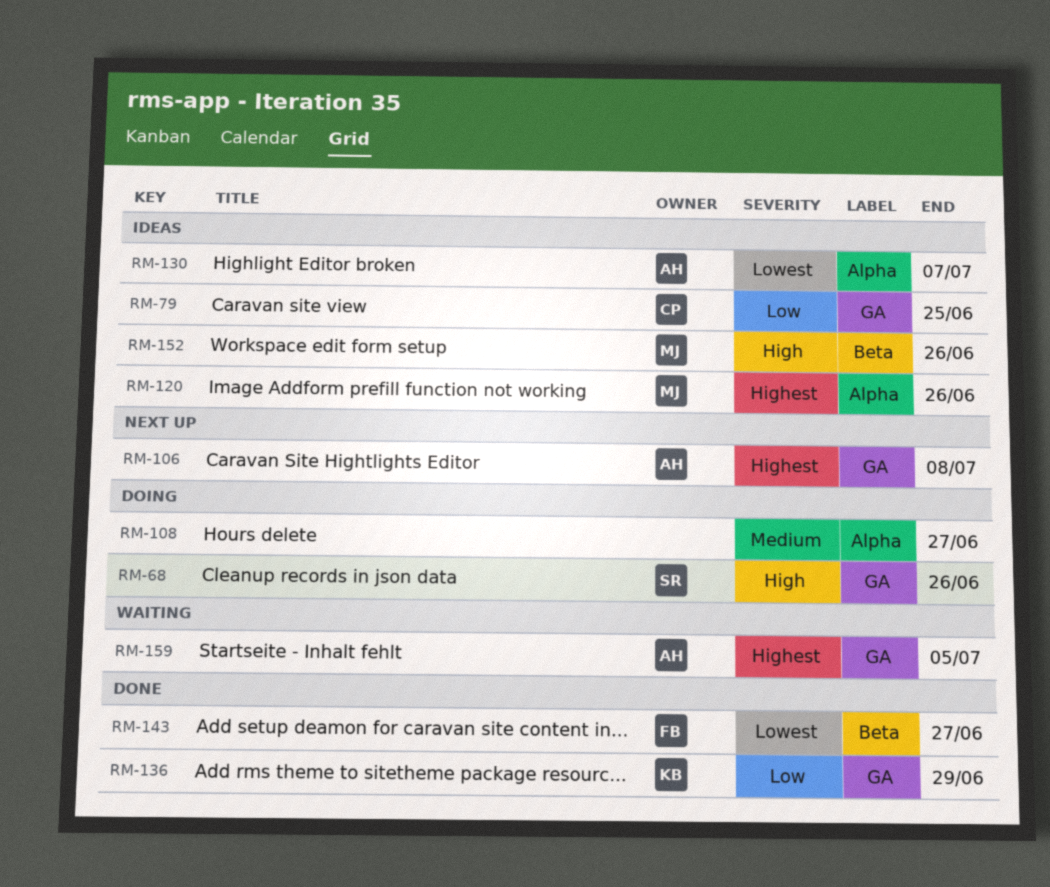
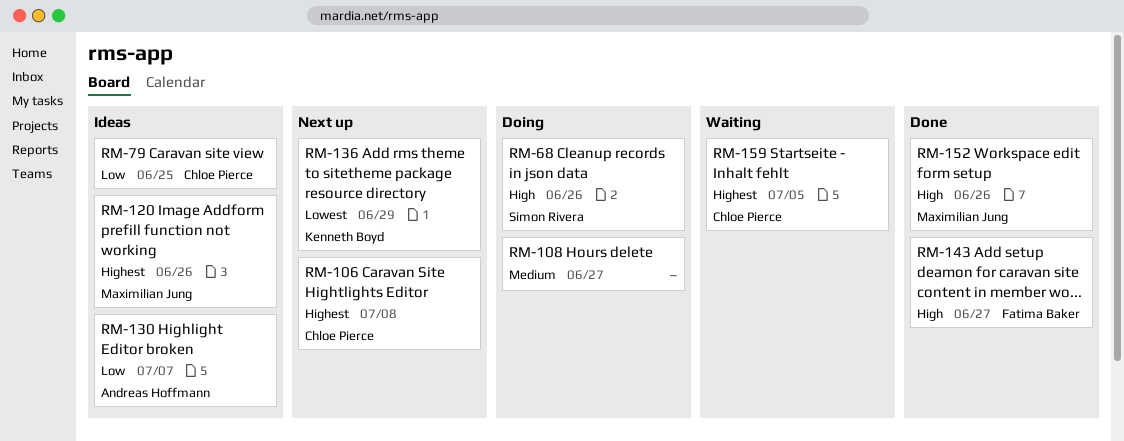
RM-106, owner: Andreas Hoffmann -> Chloe Pierce
RM-130, priority: Lowest -> Low
RM-136, status: Done -> Next up
RM-136, priority: Low -> Lowest
RM-143, priority: Lowest -> High
RM-152, status: Ideas -> Done
RM-159, owner: Andreas Hoffmann -> Chloe Pierce

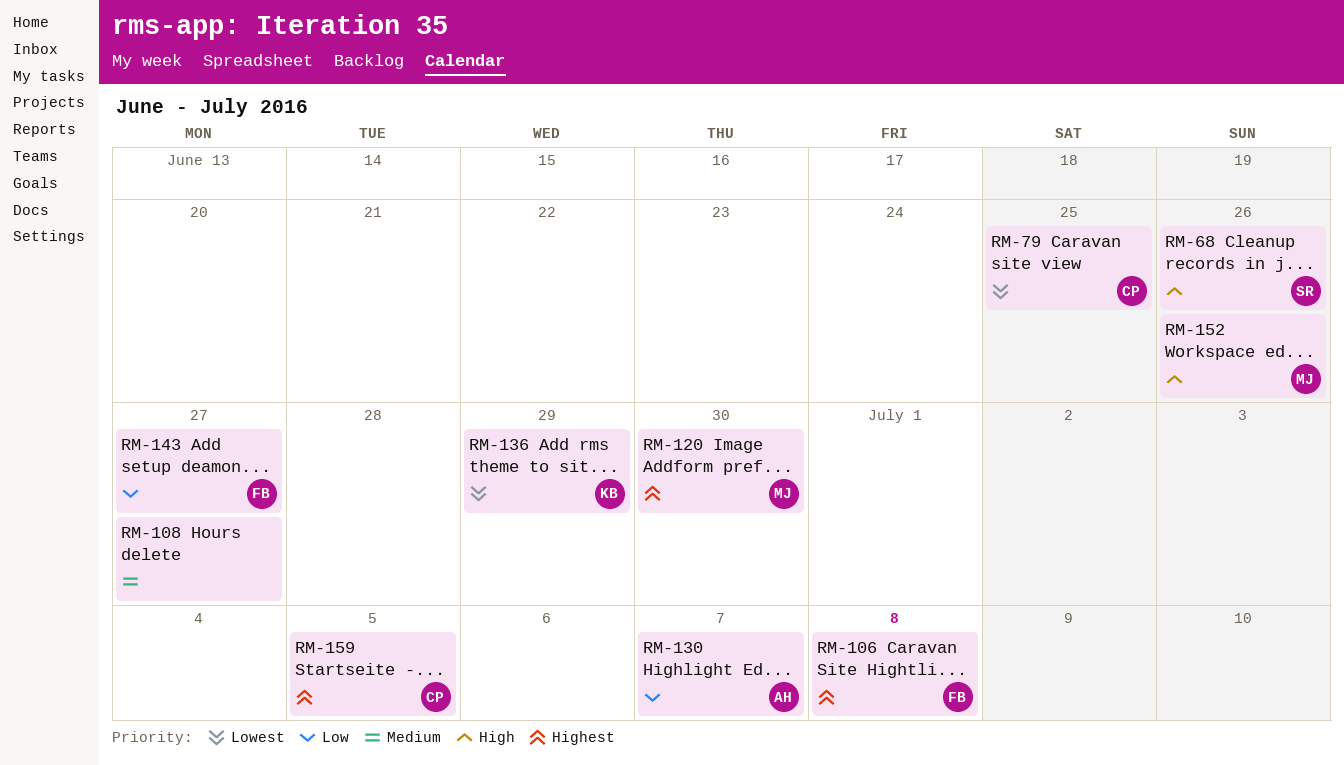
RM-79, priority: Low -> Lowest
RM-106, owner: Chloe Pierce -> Fatima Baker
RM-120, due: Jun 26 -> Jun 30
RM-143, priority: High -> Low

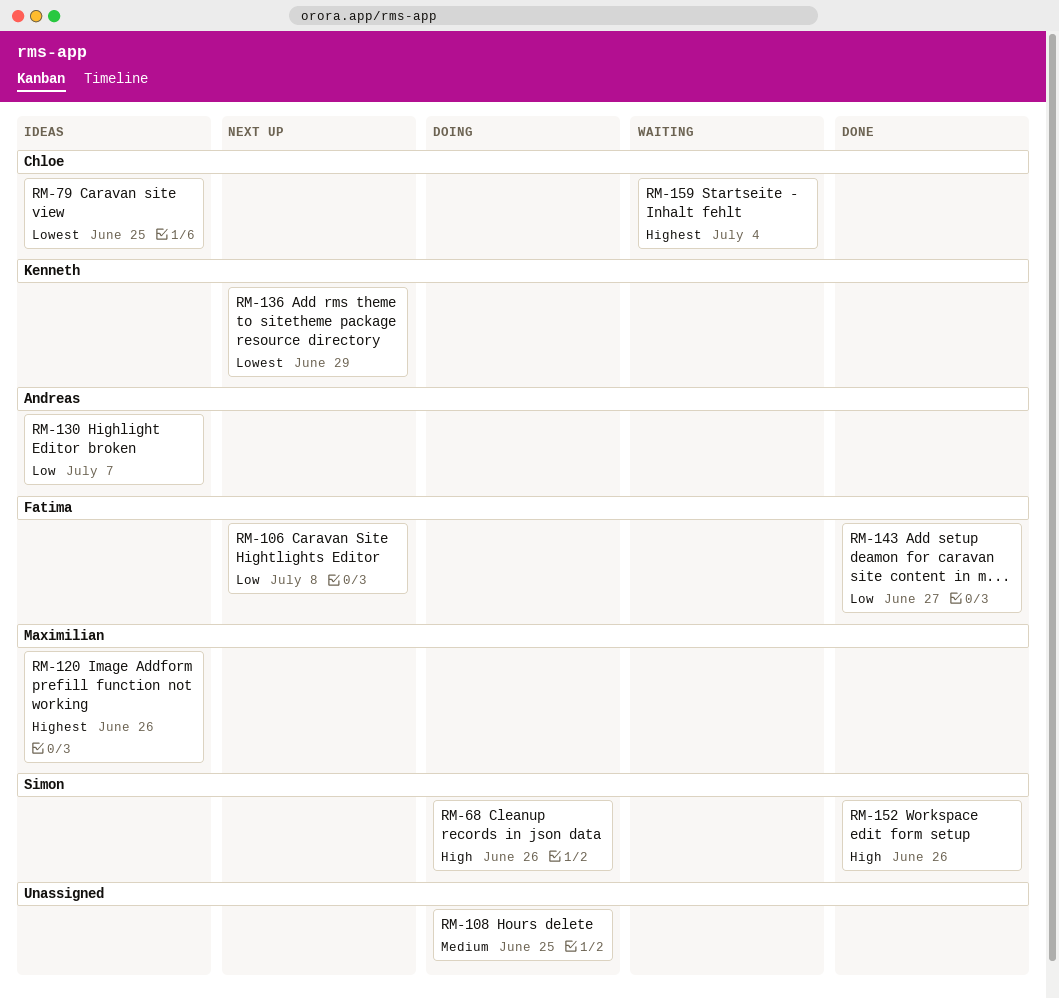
RM-106, priority: Highest -> Low
RM-108, due: Jun 27 -> Jun 25
RM-120, due: Jun 30 -> Jun 26
RM-152, owner: Maximilian -> Simon
RM-159, due: Jul 5 -> Jul 4

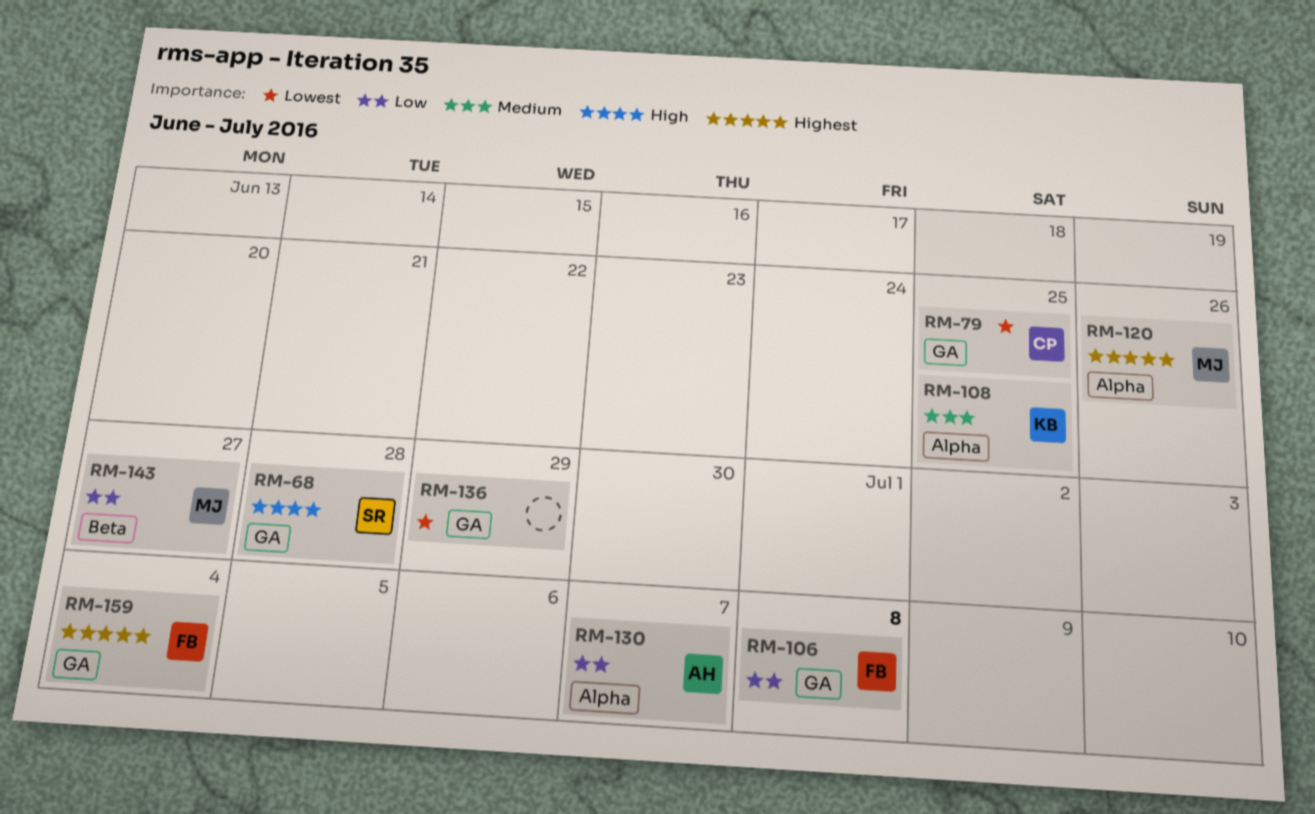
RM-68, due: Jun 26 -> Jun 28
RM-108, owner: none -> Kenneth
RM-136, owner: Kenneth -> none
RM-143, owner: Fatima -> Maximilian
RM-152: present -> none
RM-159, owner: Chloe -> Fatima

